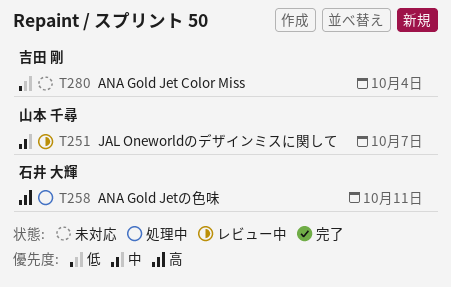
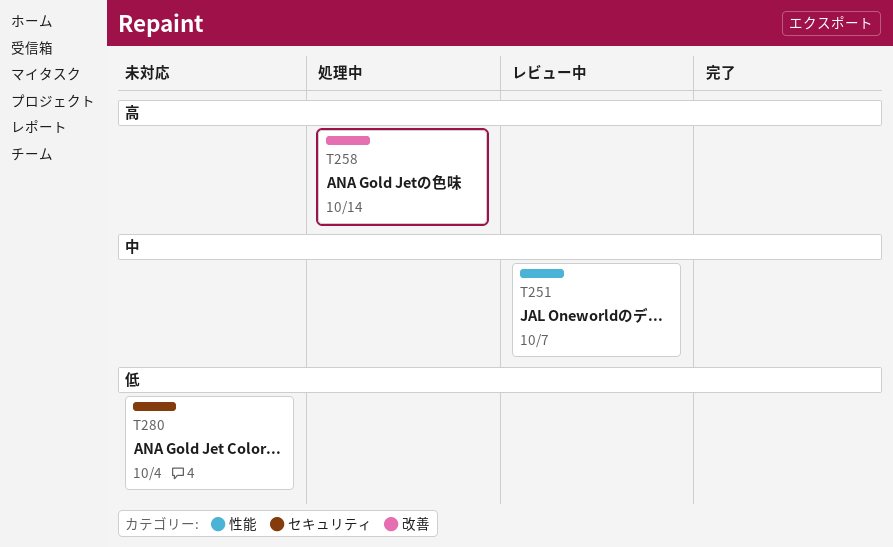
T258, due: Oct 11 -> Oct 14

